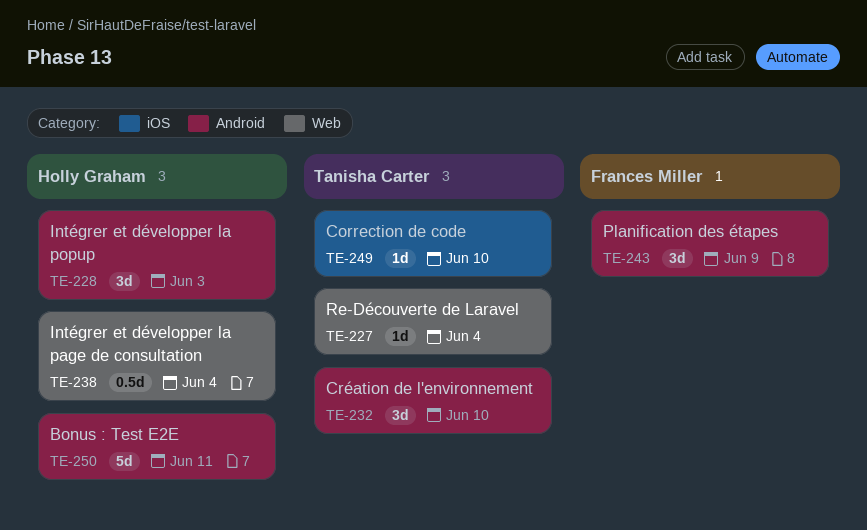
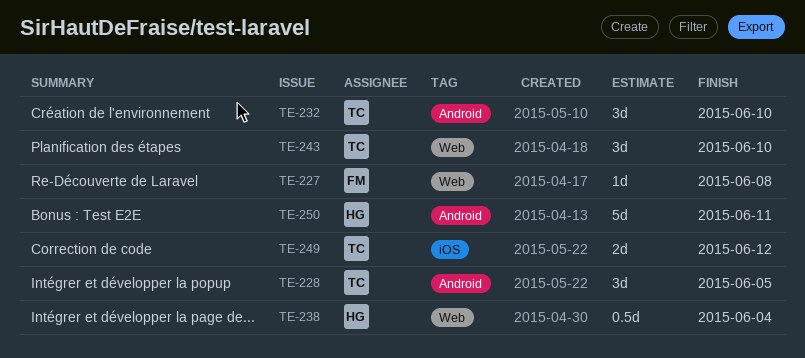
TE-227, owner: Tanisha Carter -> Frances Miller
TE-227, due: Jun 4 -> Jun 8
TE-228, owner: Holly Graham -> Tanisha Carter
TE-228, due: Jun 3 -> Jun 5
TE-243, owner: Frances Miller -> Tanisha Carter
TE-243, label: Android -> Web
TE-243, due: Jun 9 -> Jun 10
TE-249, estimate: 1d -> 2d
TE-249, due: Jun 10 -> Jun 12

